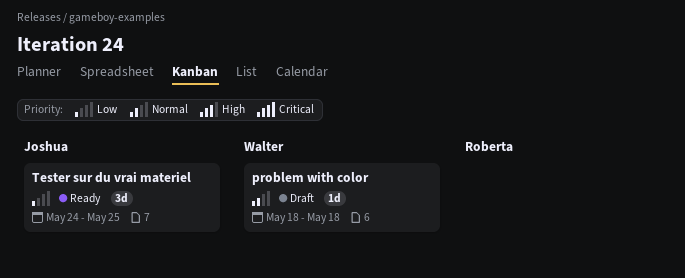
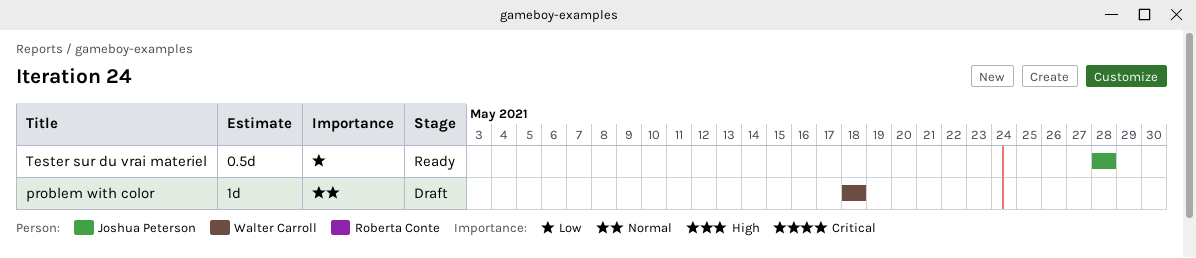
Tester sur du vrai materiel, estimate: 3d -> 0.5d
Tester sur du vrai materiel, start: May 24 -> May 28
Tester sur du vrai materiel, due: May 25 -> May 28

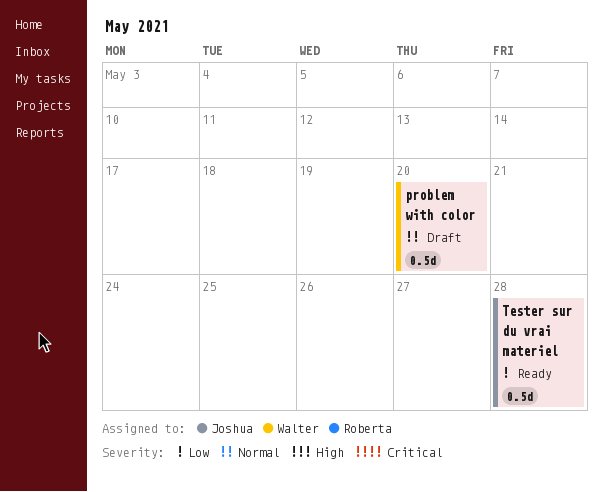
problem with color, estimate: 1d -> 0.5d
problem with color, due: May 18 -> May 20

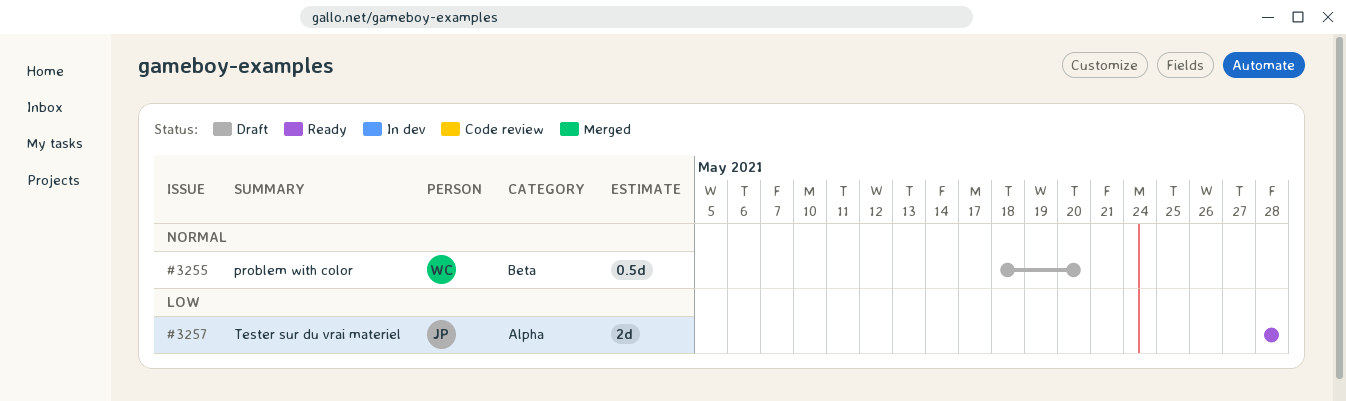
Tester sur du vrai materiel, estimate: 0.5d -> 2d

